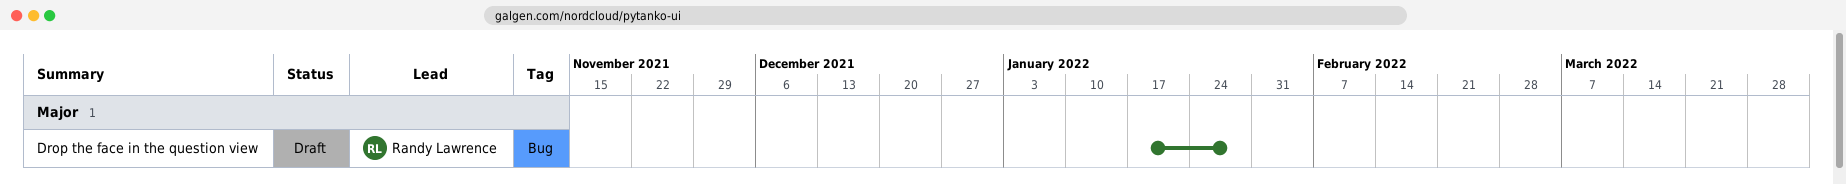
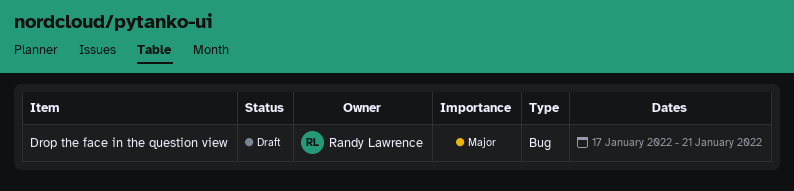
Drop the face in the question view, due: Jan 28 -> Jan 21

